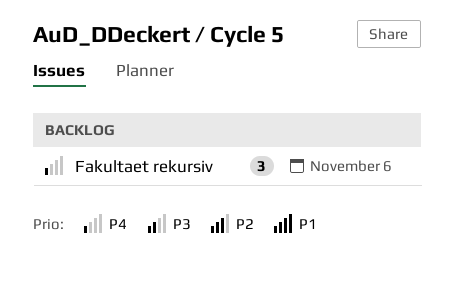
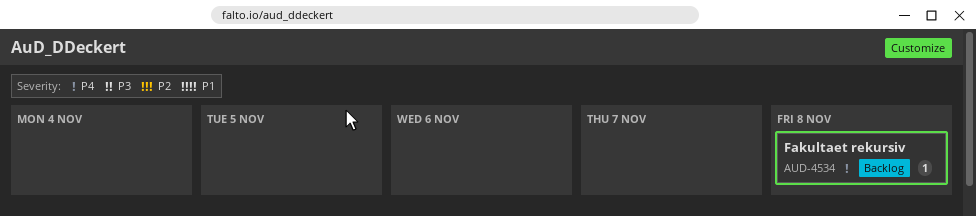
Fakultaet rekursiv, estimate: 3 -> 1
Fakultaet rekursiv, due: Nov 6 -> Nov 8

